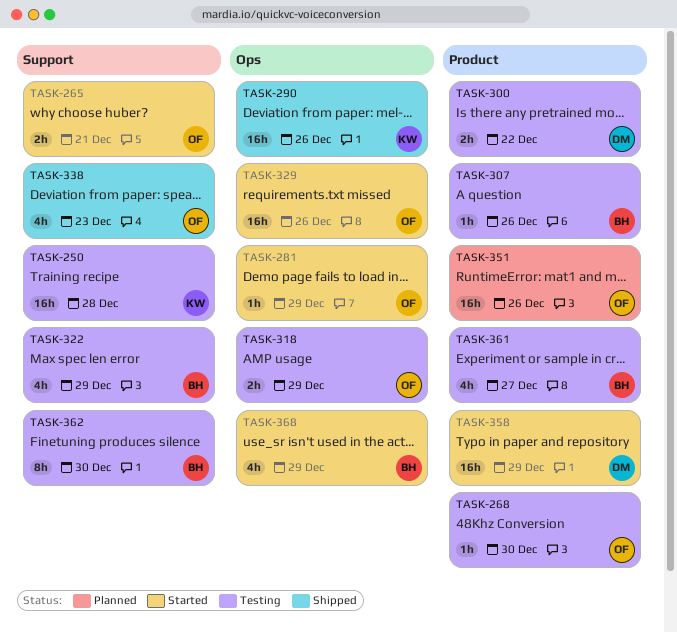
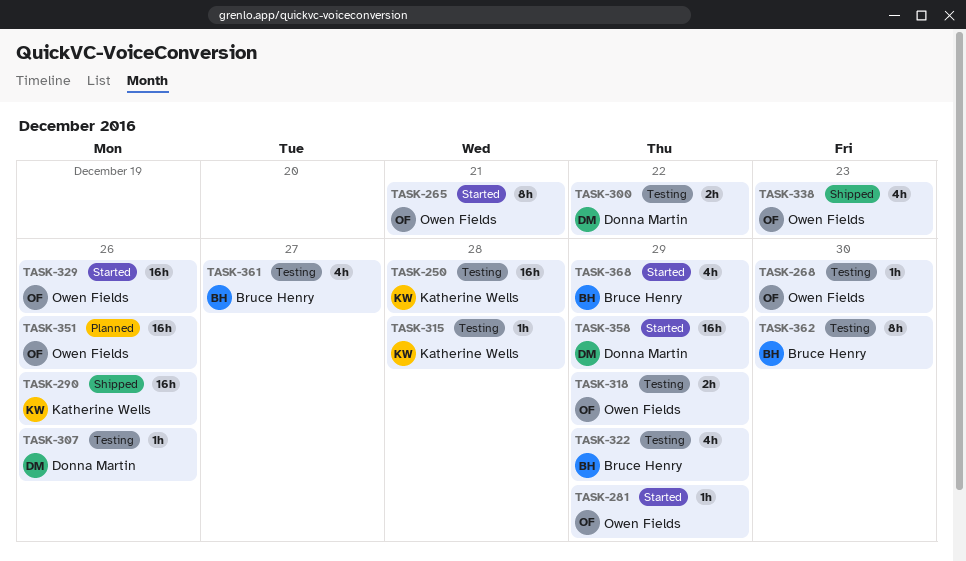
TASK-265, estimate: 2h -> 8h
TASK-307, owner: Bruce Henry -> Donna Martin
TASK-315: none -> present

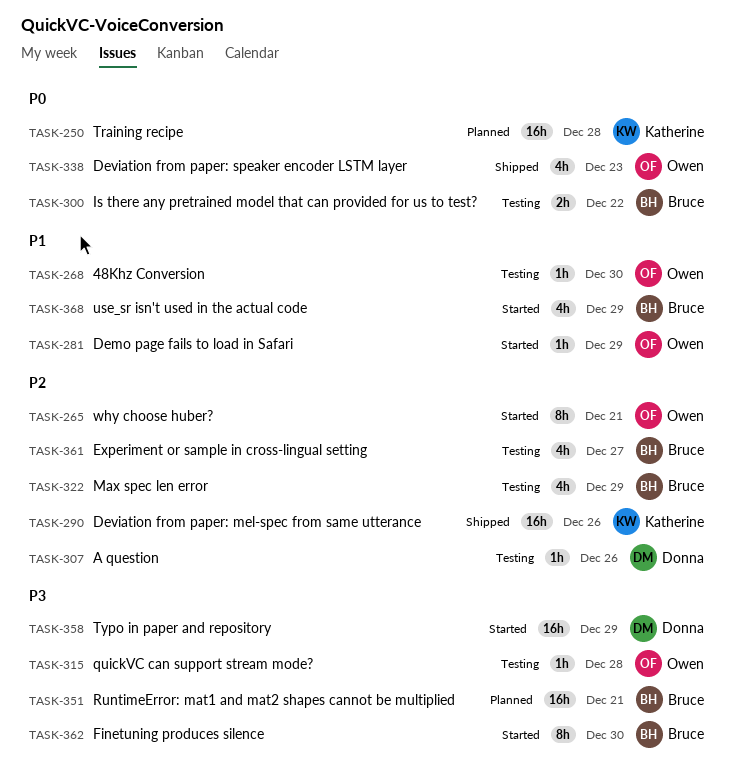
TASK-250, status: Testing -> Planned
TASK-300, owner: Donna Martin -> Bruce Henry
TASK-315, owner: Katherine Wells -> Owen Fields
TASK-318: present -> none
TASK-329: present -> none
TASK-351, owner: Owen Fields -> Bruce Henry
TASK-351, due: Dec 26 -> Dec 21
TASK-362, status: Testing -> Started

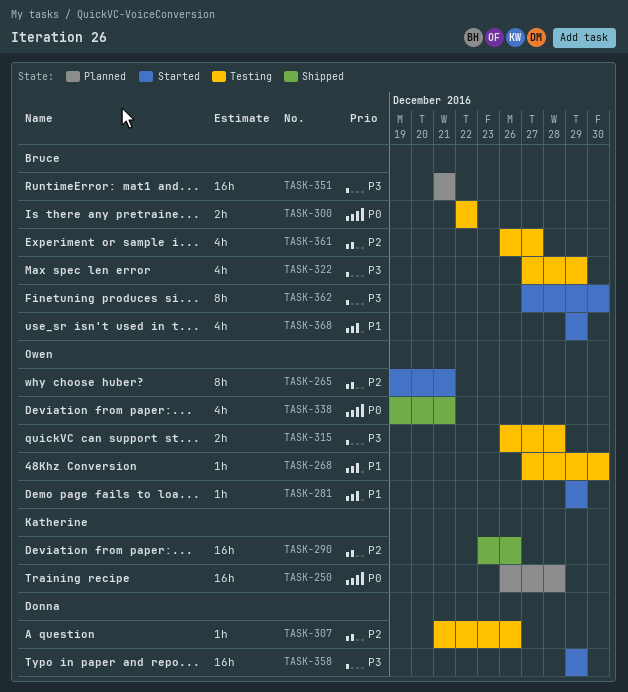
TASK-315, estimate: 1h -> 2h
TASK-322, priority: P2 -> P3
TASK-338, due: Dec 23 -> Dec 21

